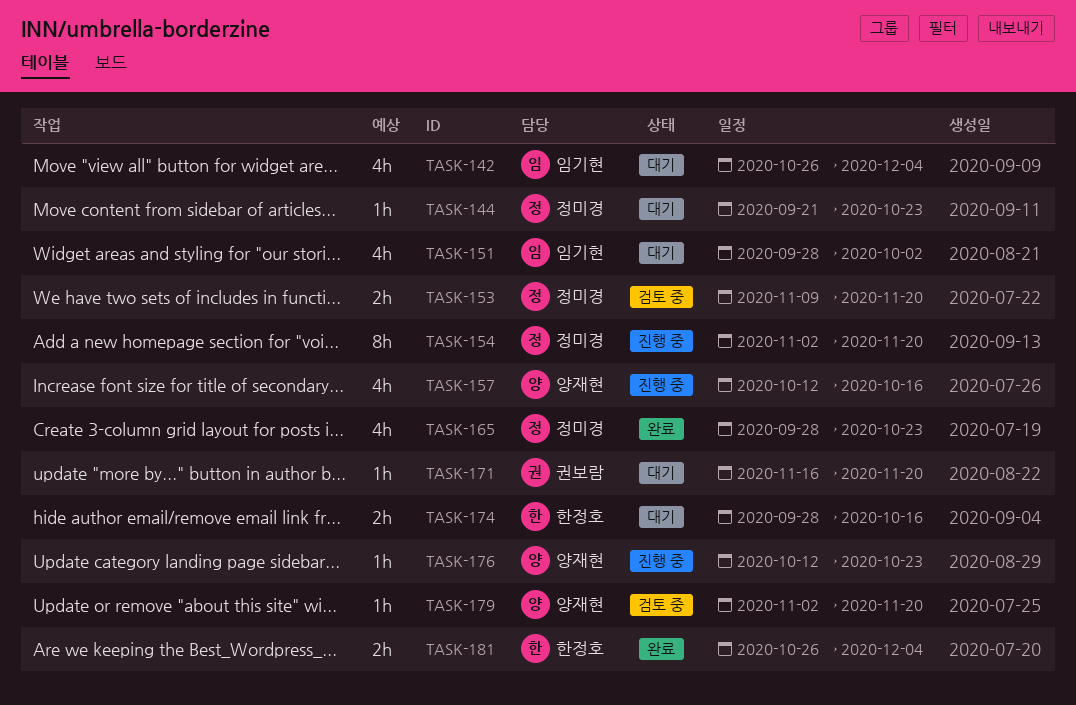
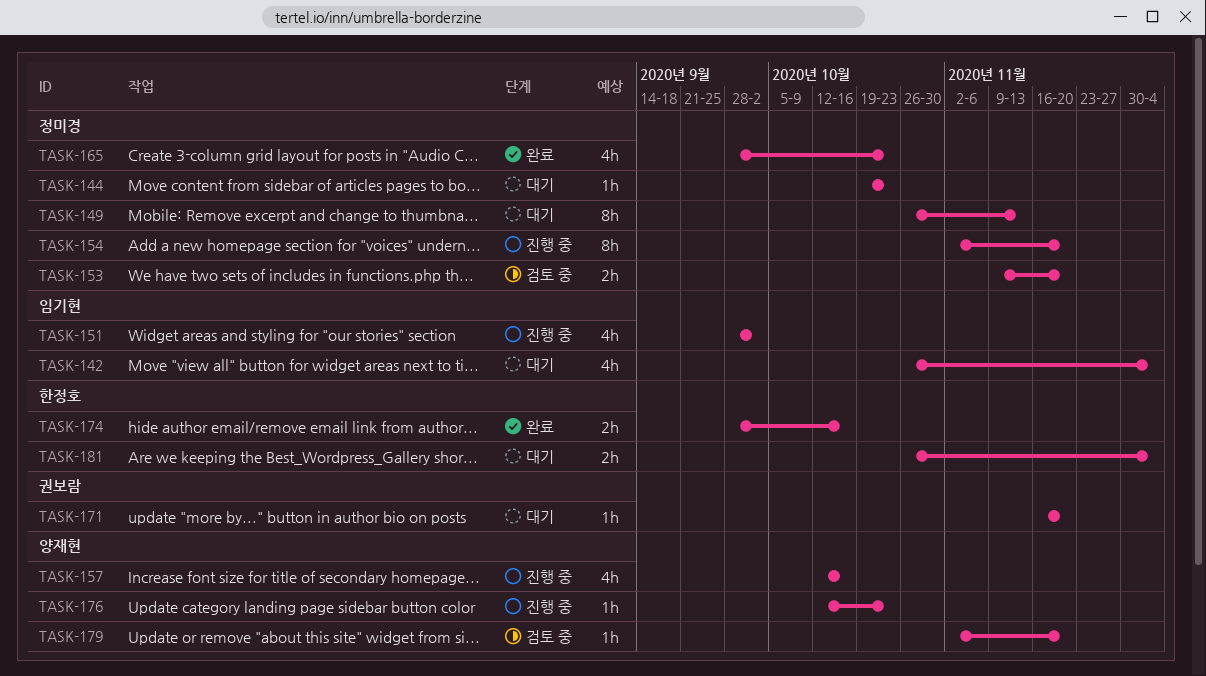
TASK-144, start: Sep 21 -> Oct 19
TASK-149: none -> present
TASK-151, status: 대기 -> 진행 중
TASK-174, status: 대기 -> 완료
TASK-181, status: 완료 -> 대기

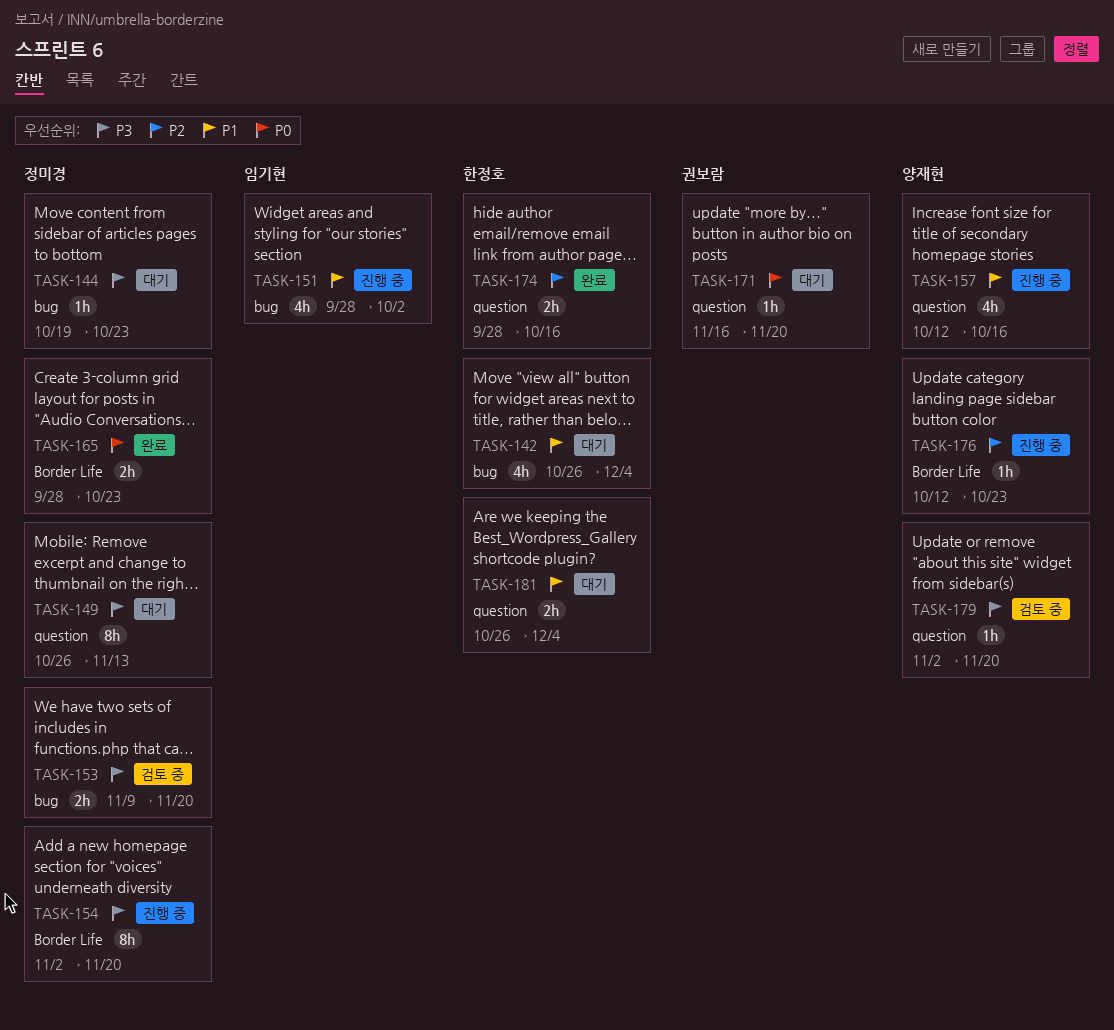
TASK-142, owner: 임기현 -> 한정호
TASK-165, estimate: 4h -> 2h

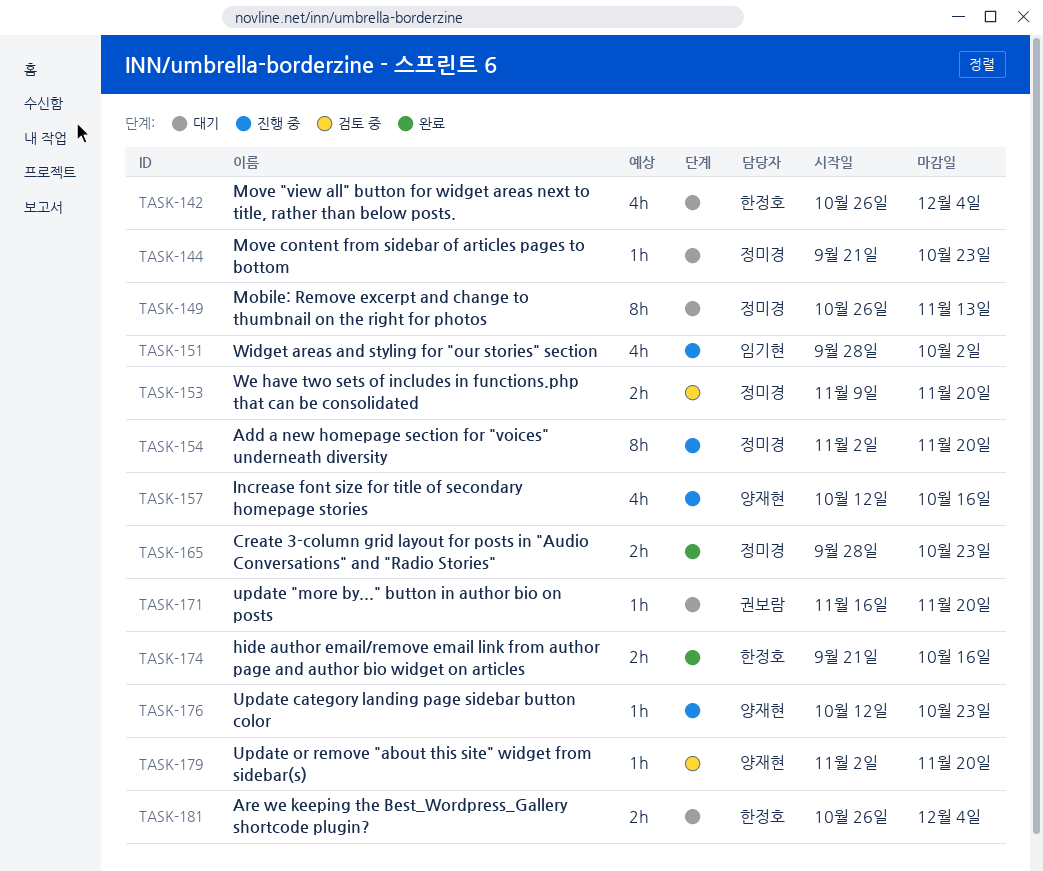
TASK-144, start: Oct 19 -> Sep 21
TASK-174, start: Sep 28 -> Sep 21

